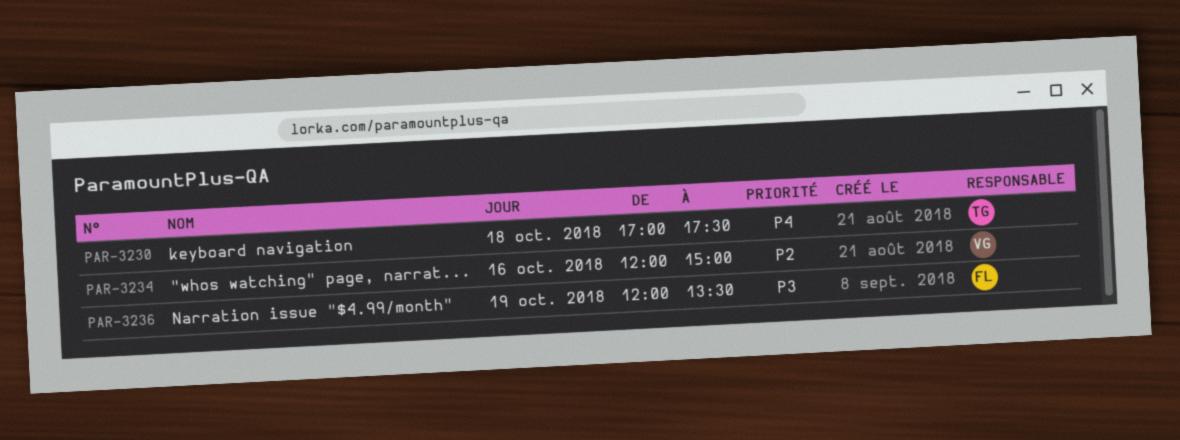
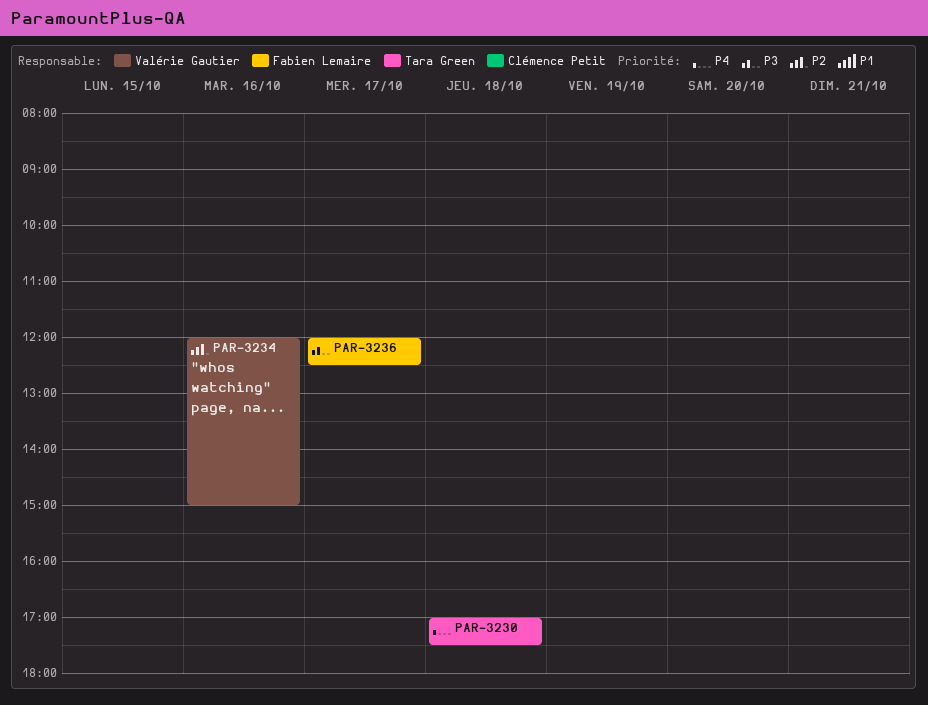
PAR-3236, day: Oct 19 -> Oct 17
PAR-3236, ends: 13:30 -> 12:30

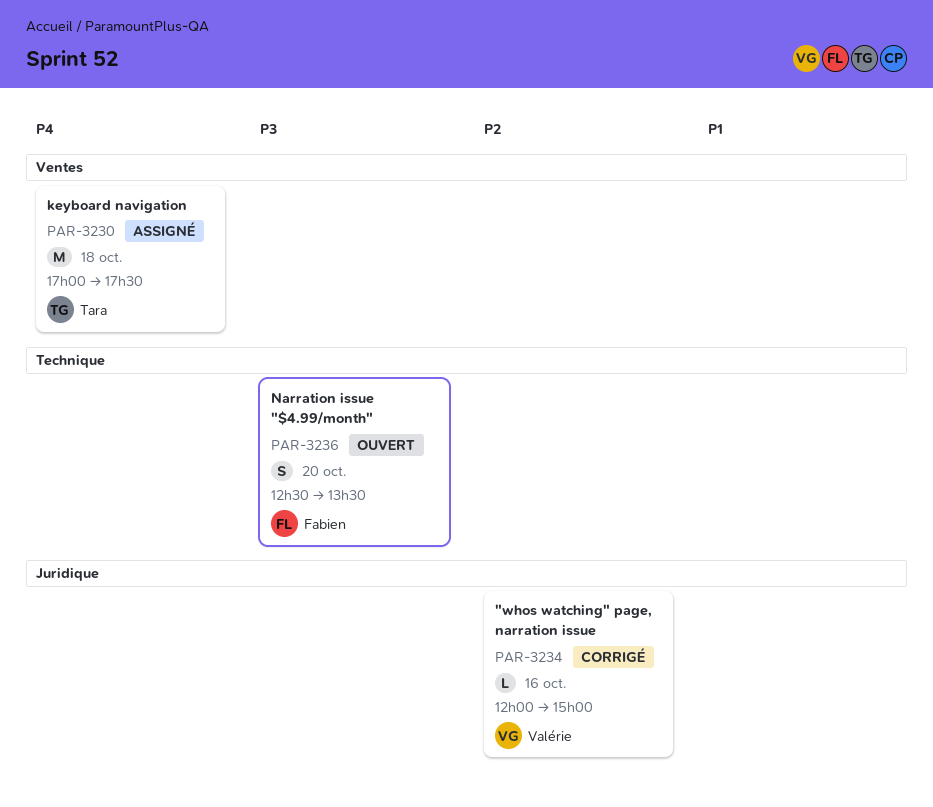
PAR-3236, day: Oct 17 -> Oct 20
PAR-3236, begins: 12:00 -> 12:30
PAR-3236, ends: 12:30 -> 13:30

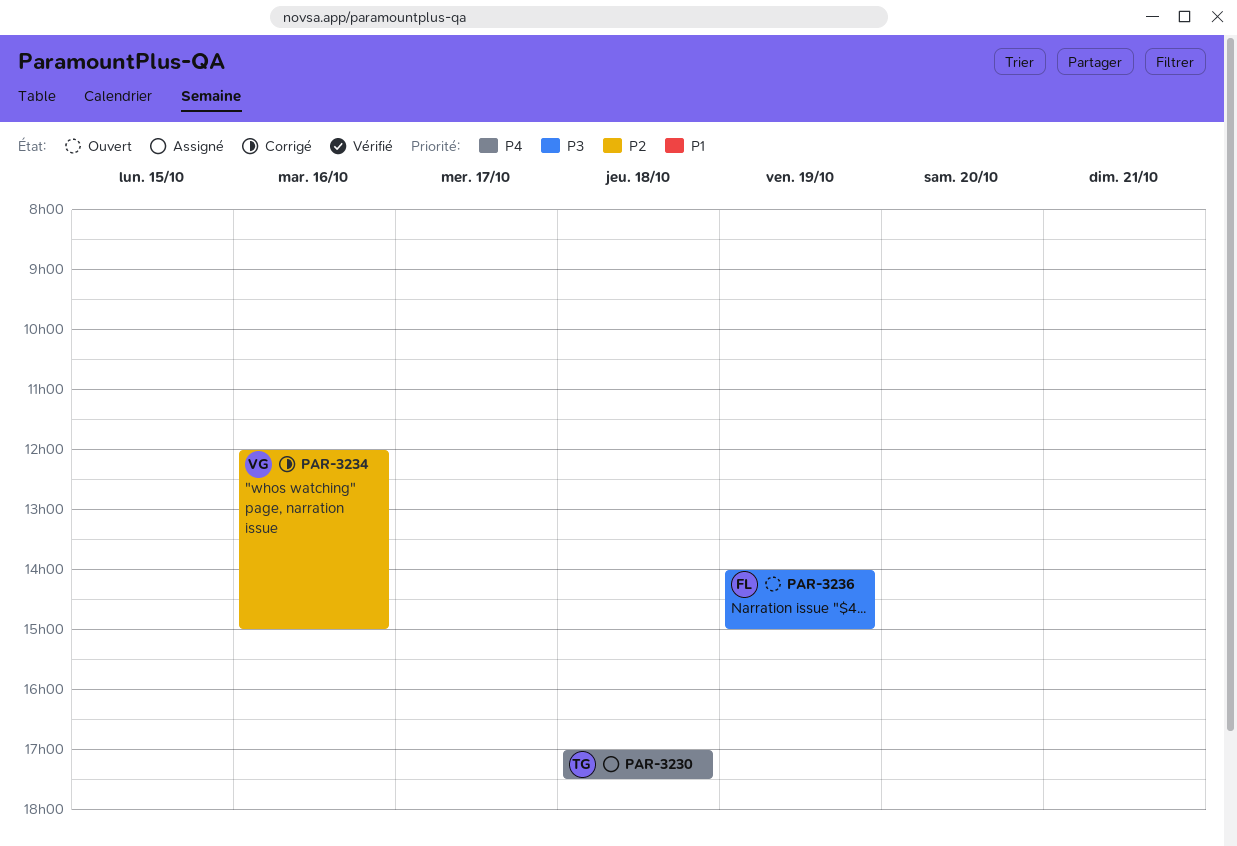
PAR-3236, day: Oct 20 -> Oct 19
PAR-3236, begins: 12:30 -> 14:00
PAR-3236, ends: 13:30 -> 15:00

